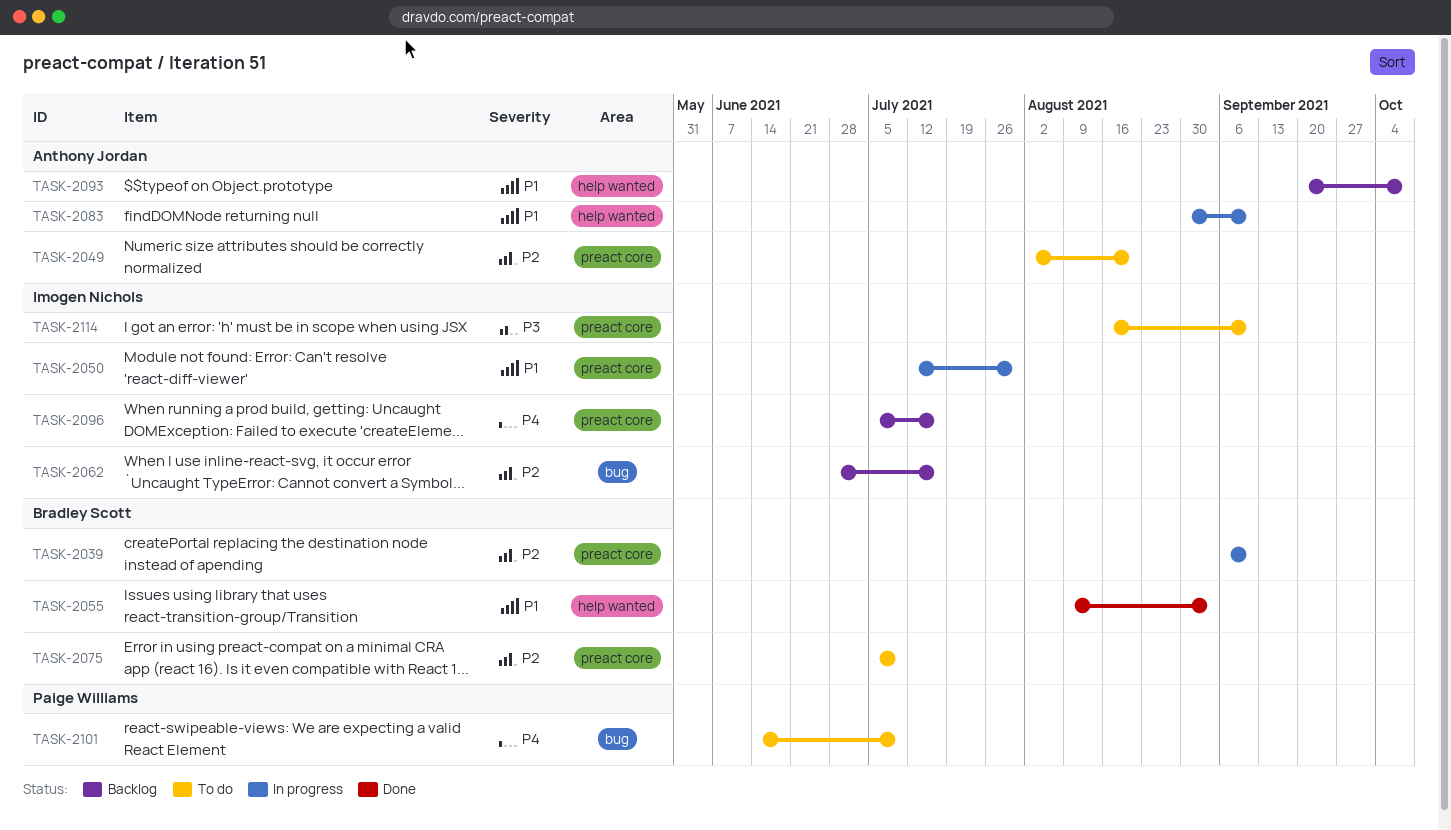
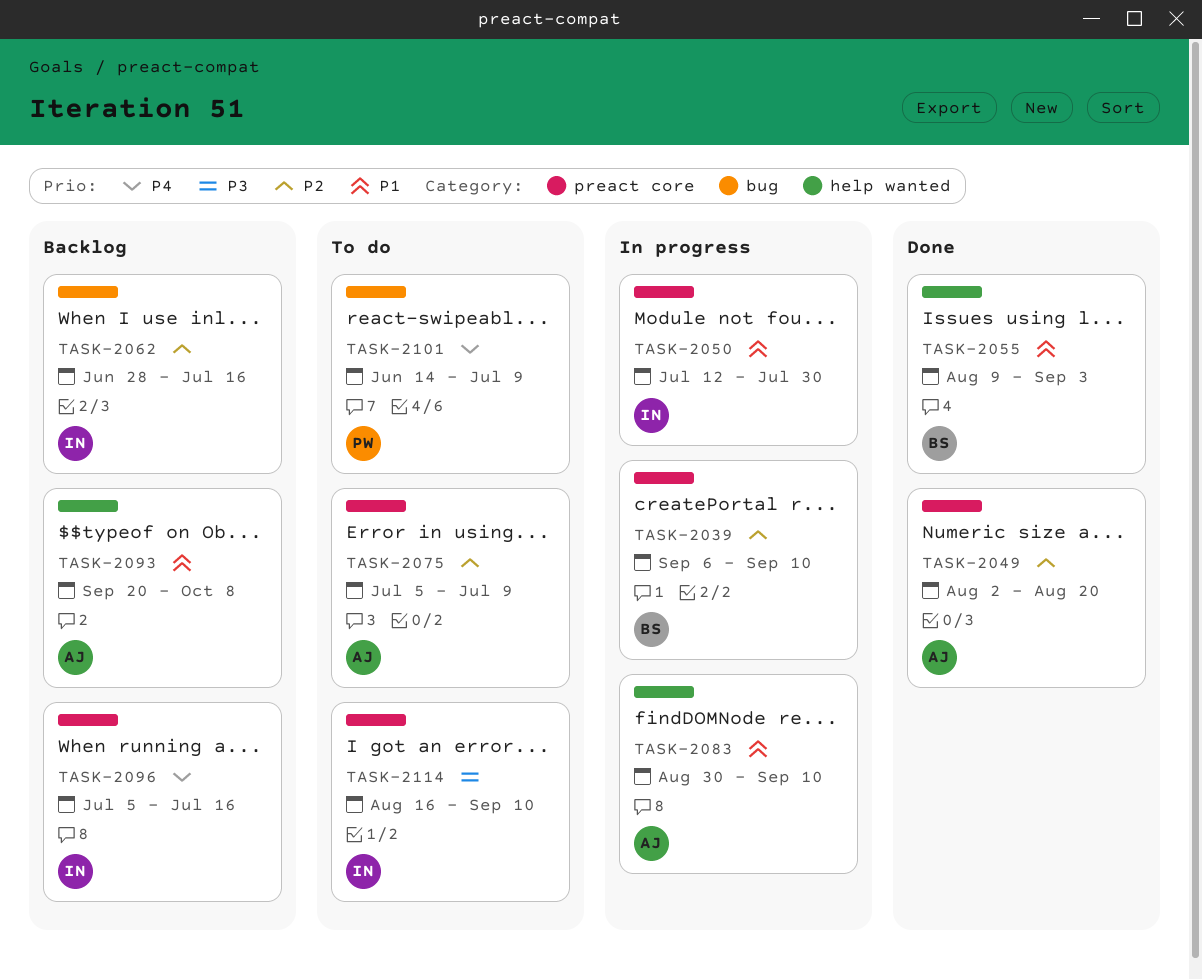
TASK-2049, status: To do -> Done
TASK-2075, owner: Bradley Scott -> Anthony Jordan

